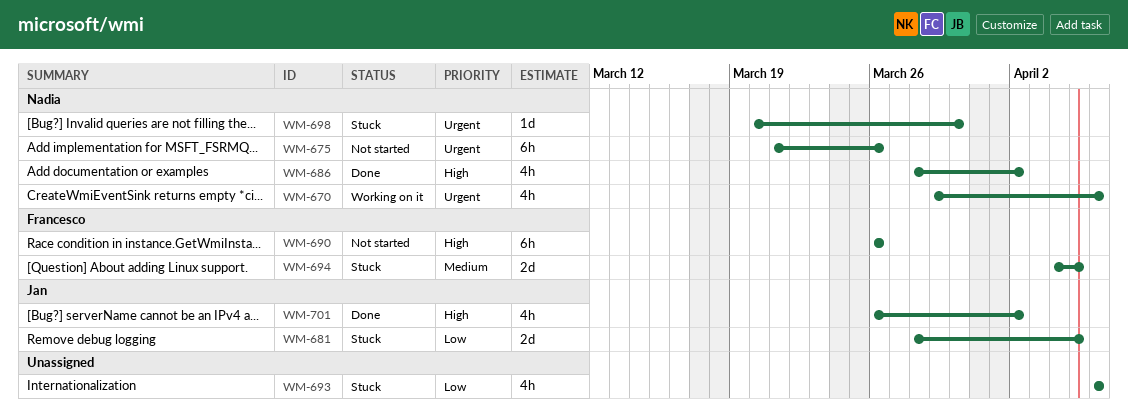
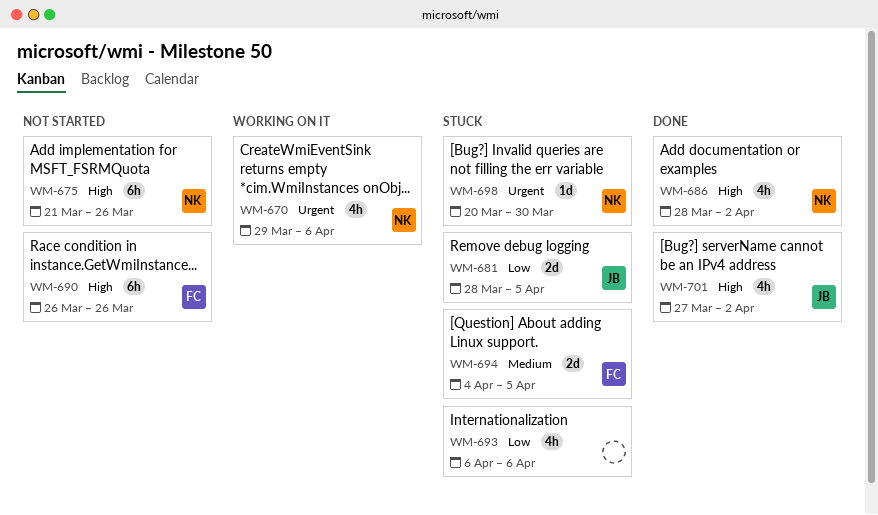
WM-675, priority: Urgent -> High
WM-701, start: Mar 26 -> Mar 27

